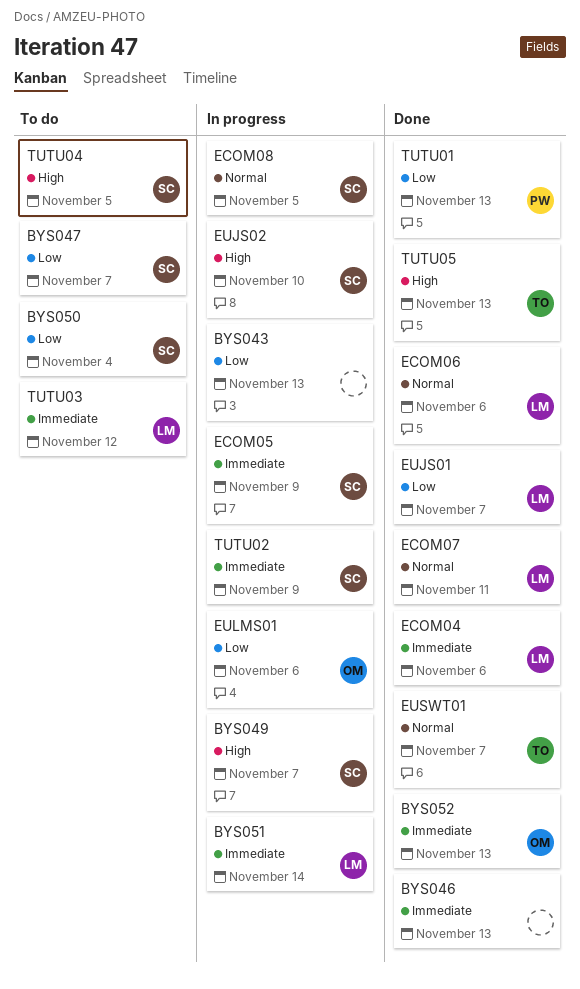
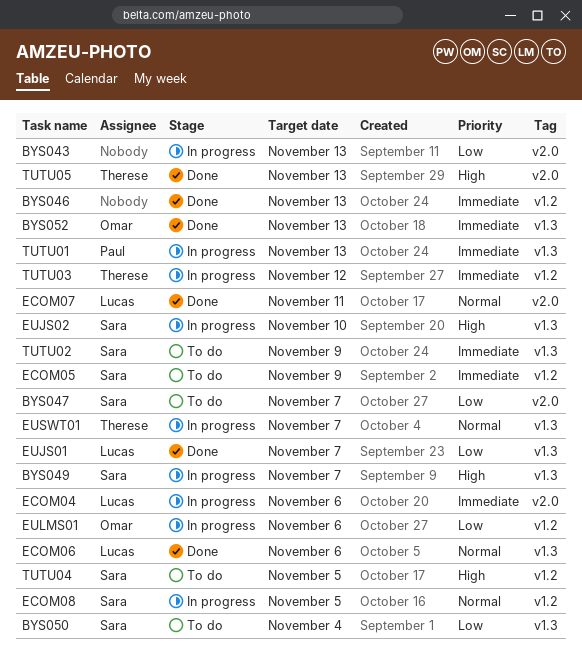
BYS051: present -> none
ECOM04, status: Done -> In progress
ECOM05, status: In progress -> To do
EUSWT01, status: Done -> In progress
TUTU01, status: Done -> In progress
TUTU01, priority: Low -> Immediate
TUTU02, status: In progress -> To do
TUTU03, status: To do -> In progress
TUTU03, owner: Lucas -> Therese

